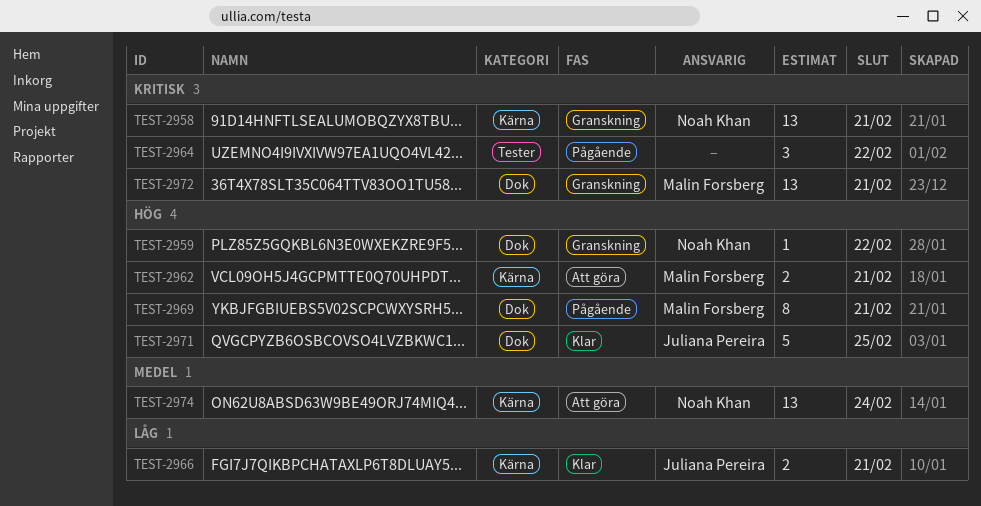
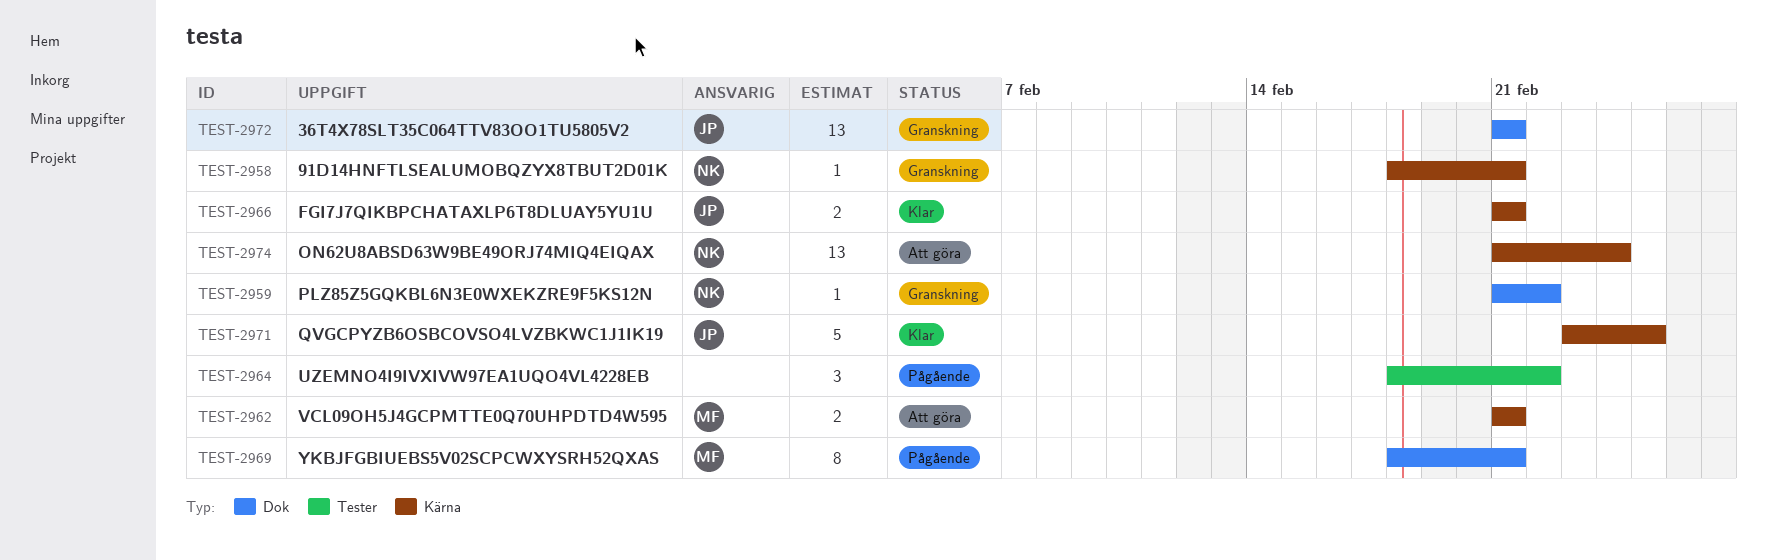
TEST-2958, estimate: 13 -> 1
TEST-2971, label: Dok -> Kärna
TEST-2972, owner: Malin Forsberg -> Juliana Pereira

